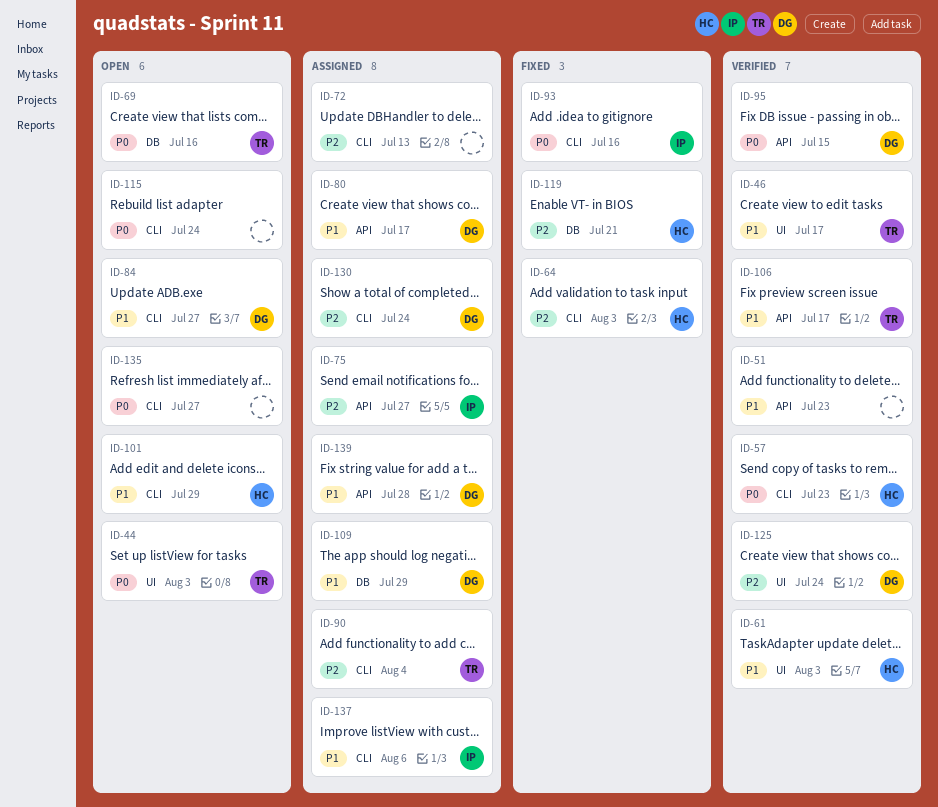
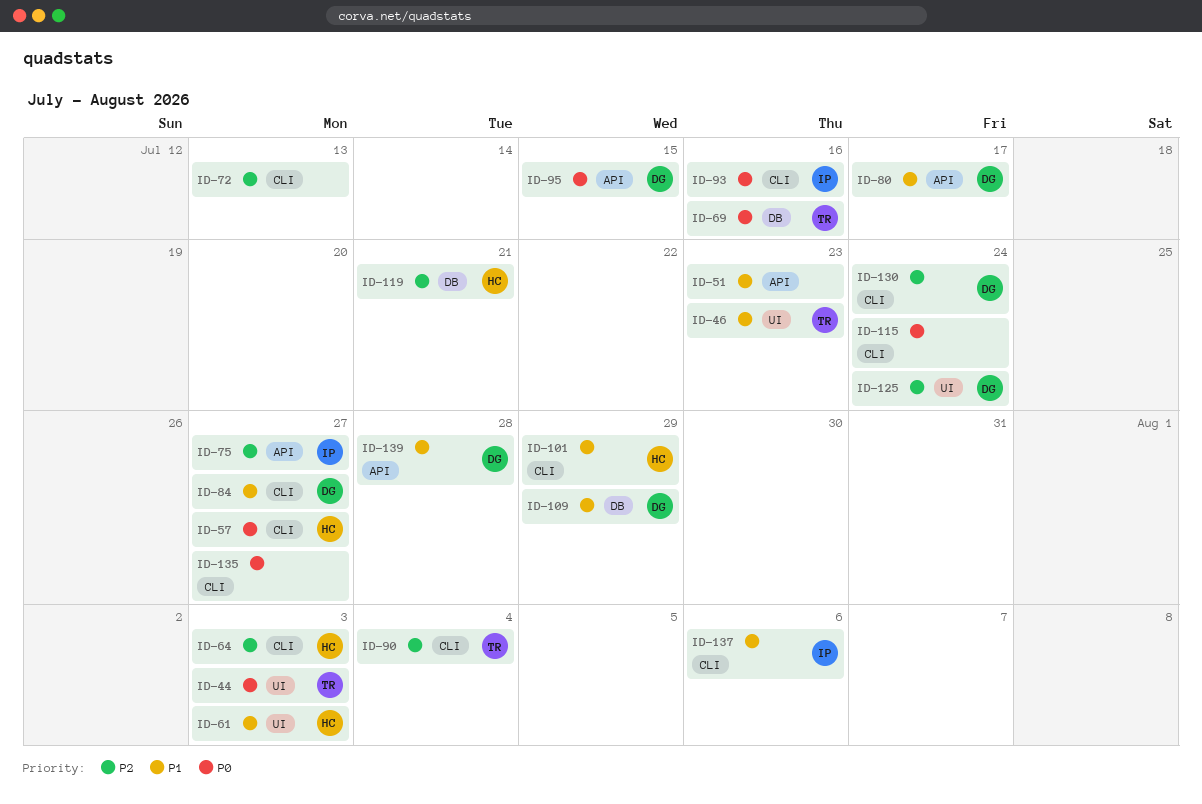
ID-46, due: Jul 17 -> Jul 23
ID-57, due: Jul 23 -> Jul 27
ID-106: present -> none

